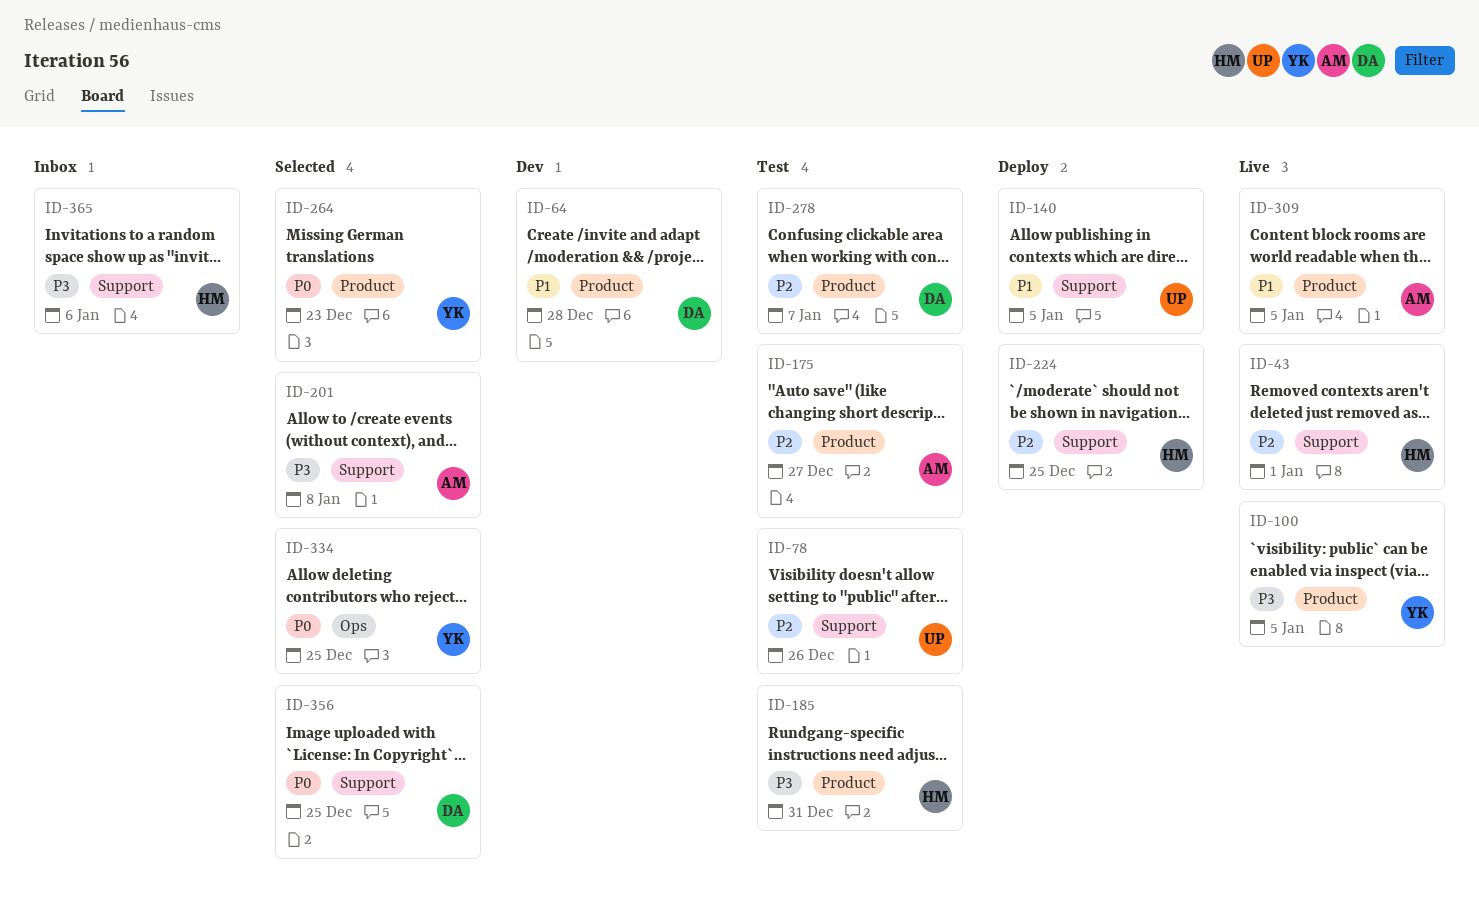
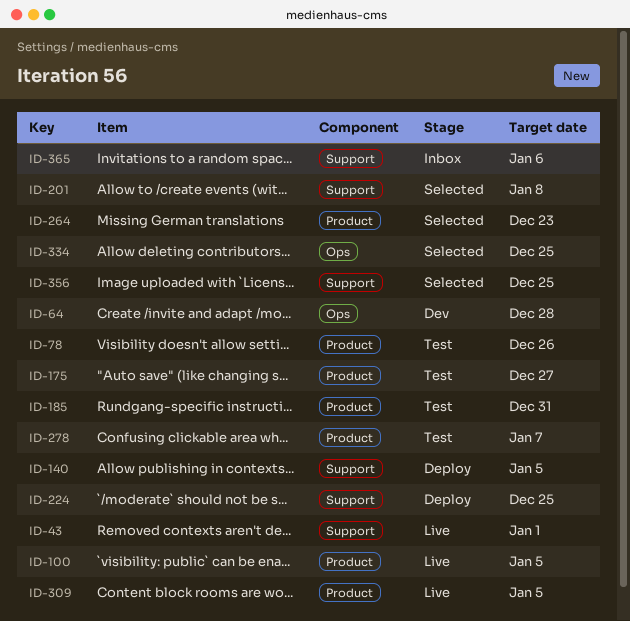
ID-64, label: Product -> Ops
ID-78, label: Support -> Product

